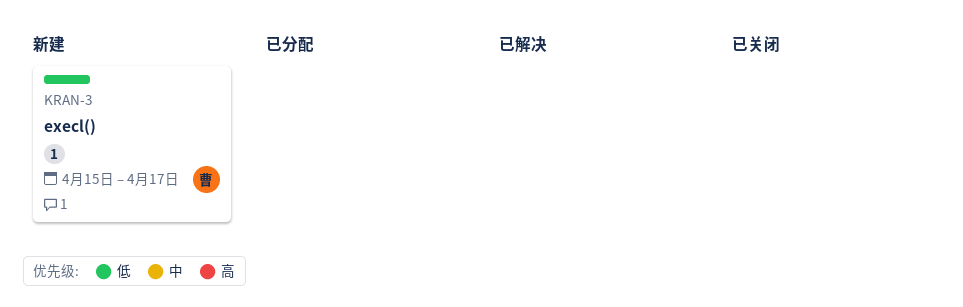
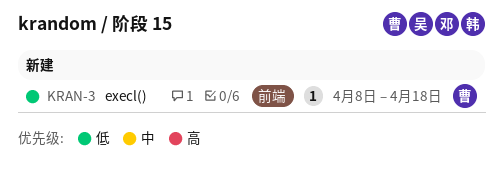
KRAN-3, start: Apr 15 -> Apr 8
KRAN-3, due: Apr 17 -> Apr 18

